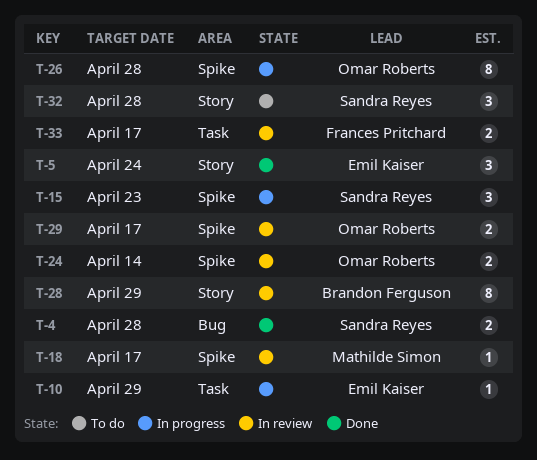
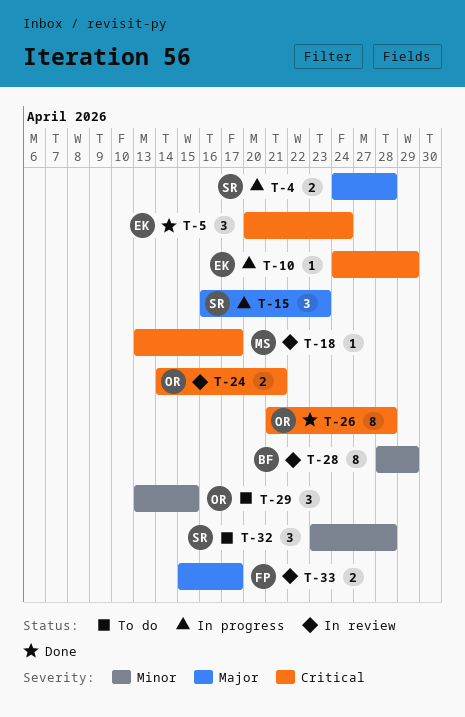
T-4, status: Done -> In progress
T-24, due: Apr 14 -> Apr 21
T-26, status: In progress -> Done
T-29, status: In review -> To do
T-29, estimate: 2 -> 3
T-29, due: Apr 17 -> Apr 15

